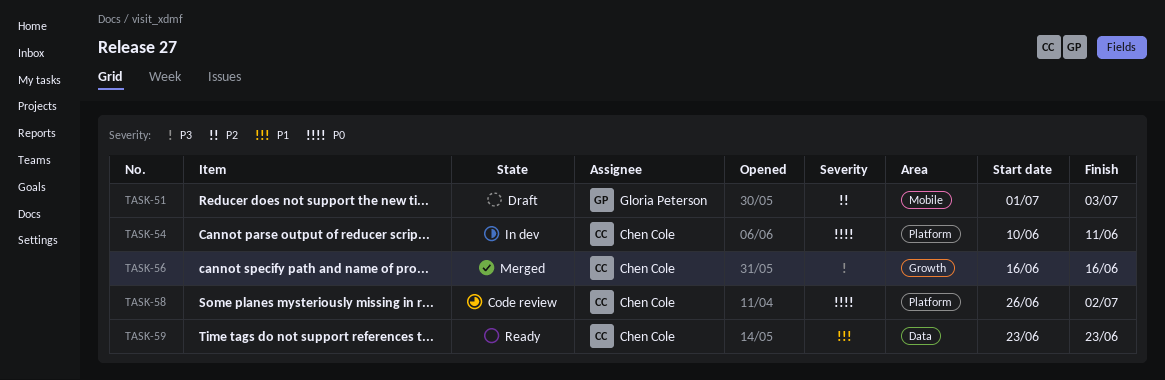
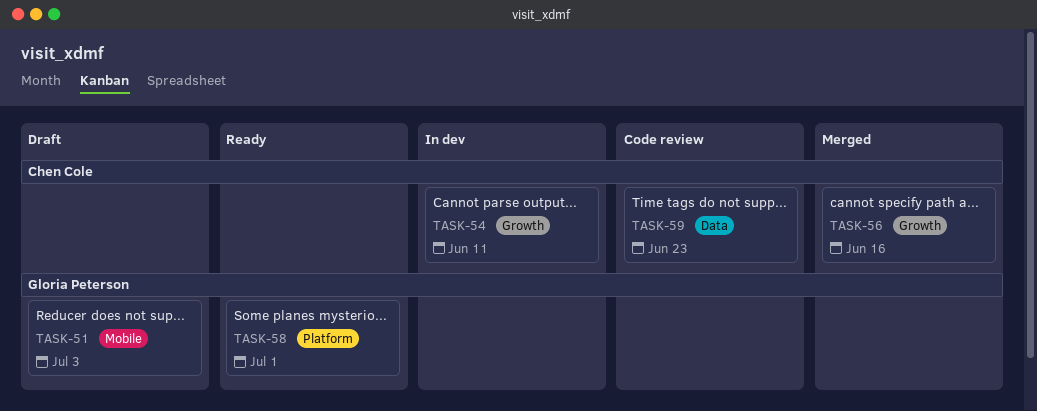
TASK-54, label: Platform -> Growth
TASK-58, status: Code review -> Ready
TASK-58, owner: Chen Cole -> Gloria Peterson
TASK-58, due: Jul 2 -> Jul 1
TASK-59, status: Ready -> Code review

